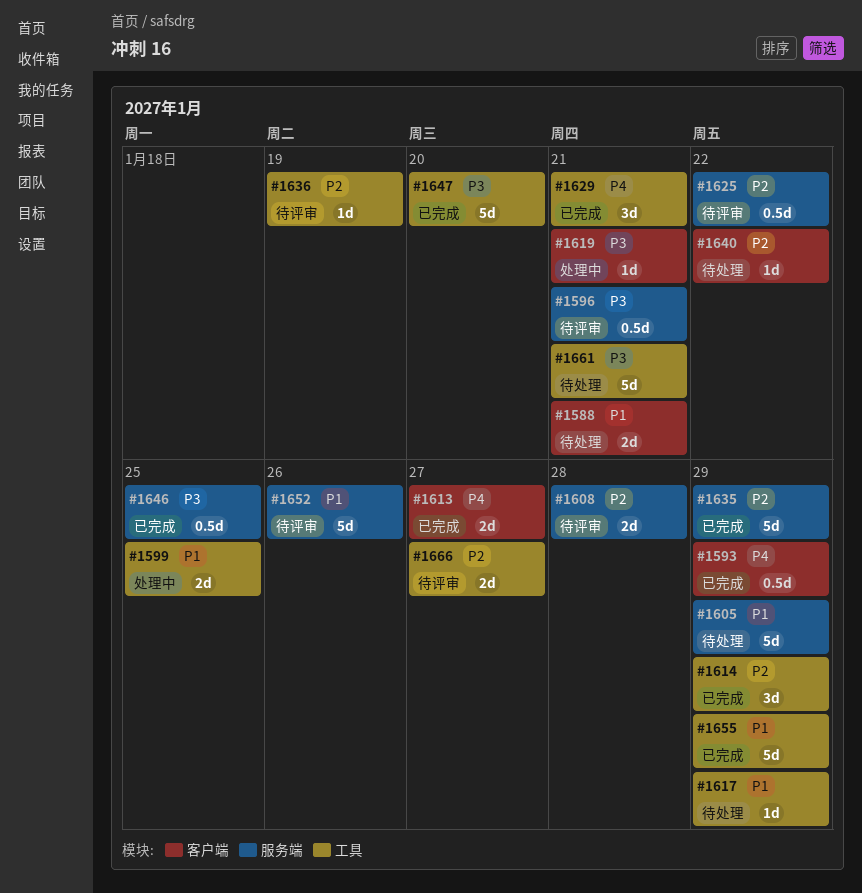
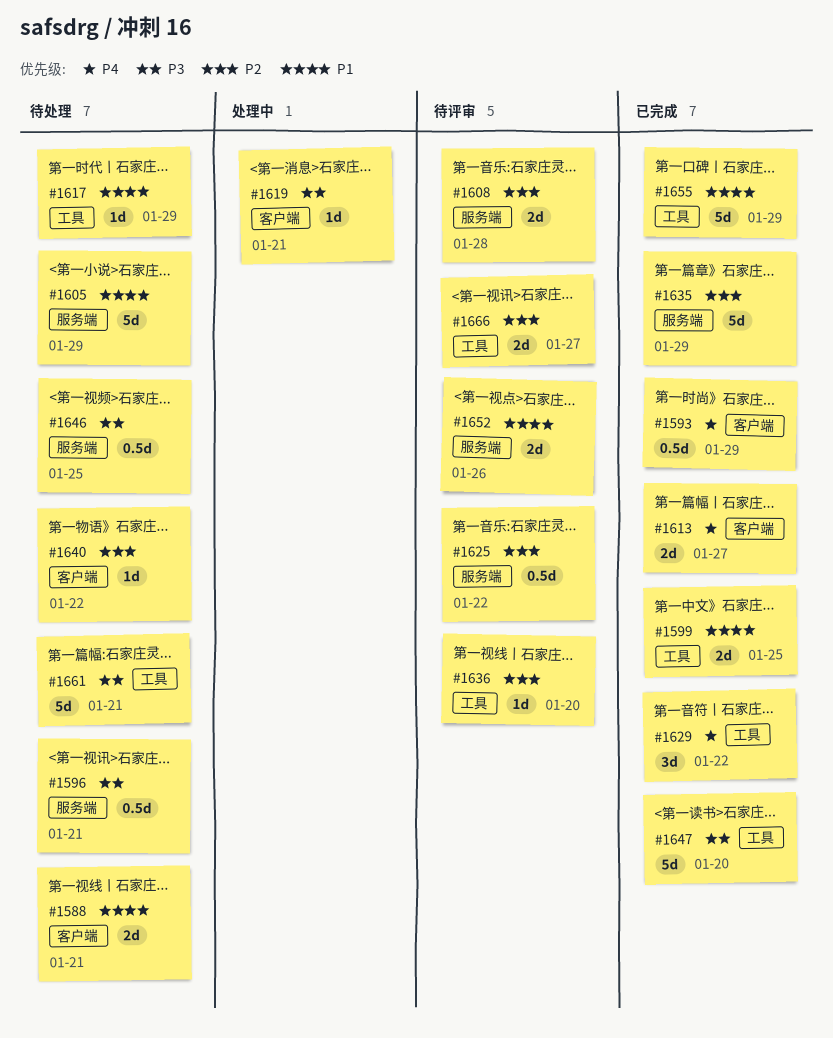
#1596, status: 待评审 -> 待处理
#1599, status: 处理中 -> 已完成
#1614: present -> none
#1629, due: Jan 21 -> Jan 22
#1636, due: Jan 19 -> Jan 20
#1646, status: 已完成 -> 待处理
#1652, estimate: 5d -> 2d

